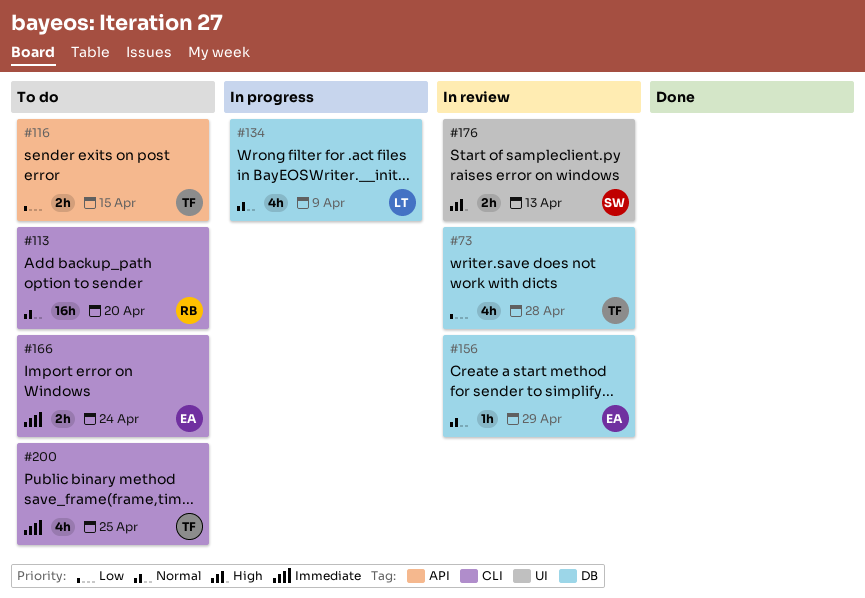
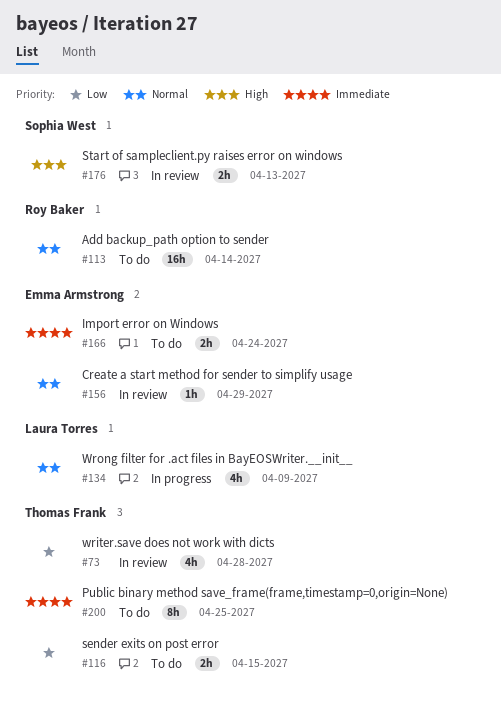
#113, due: Apr 20 -> Apr 14
#200, estimate: 4h -> 8h

